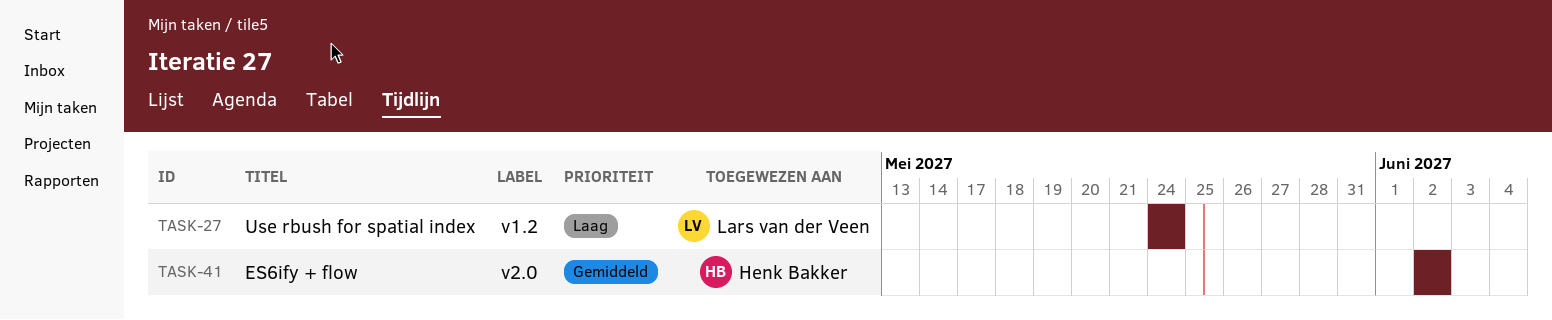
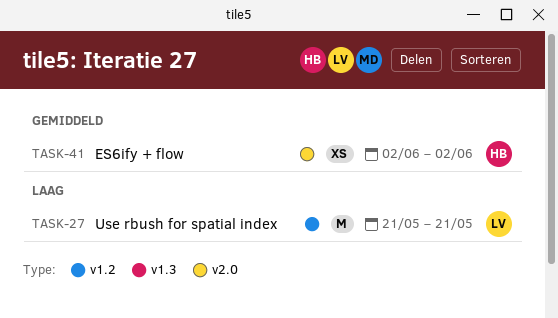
TASK-27, start: May 24 -> May 21
TASK-27, due: May 24 -> May 21

